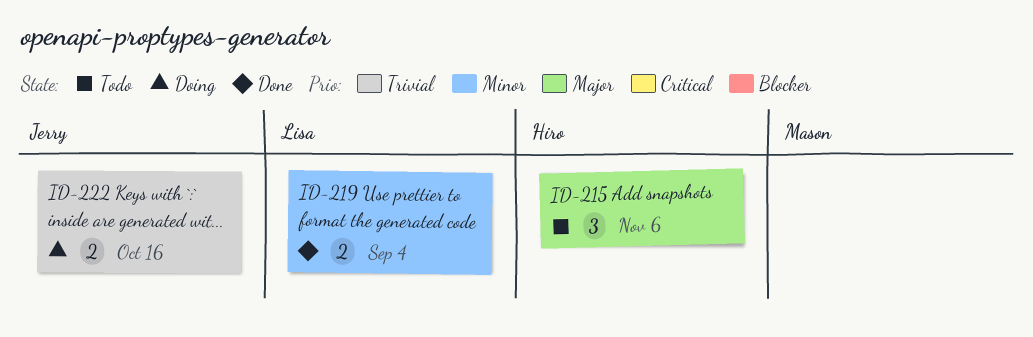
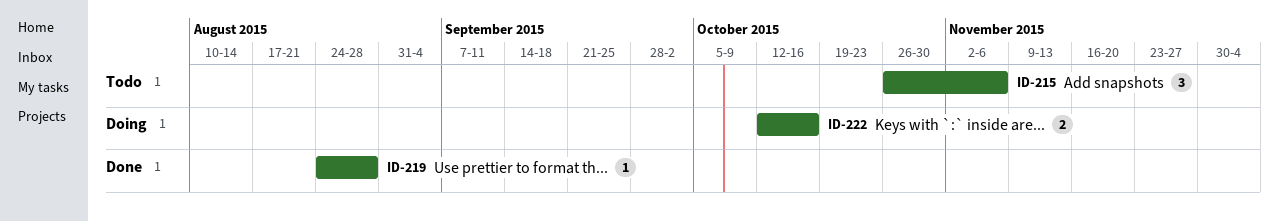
ID-219, estimate: 2 -> 1
ID-219, due: Sep 4 -> Aug 28

